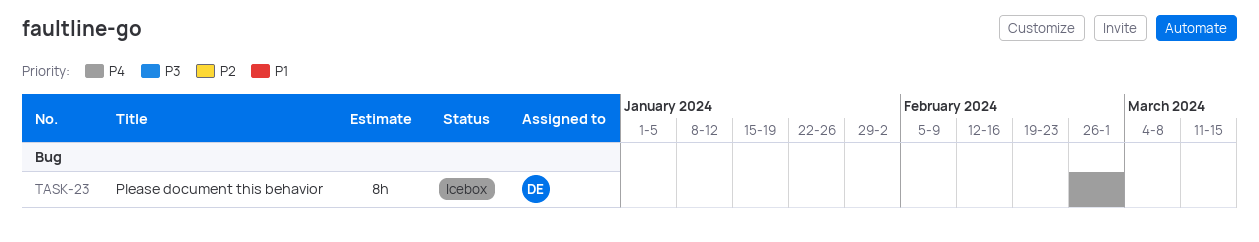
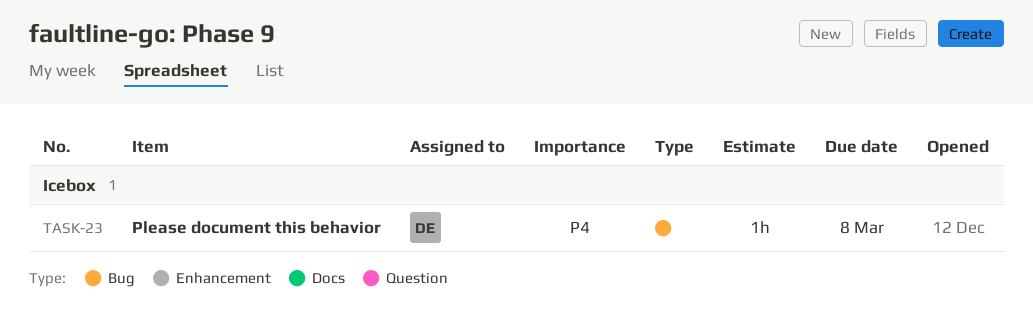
TASK-23, estimate: 8h -> 1h
TASK-23, due: Mar 1 -> Mar 8

